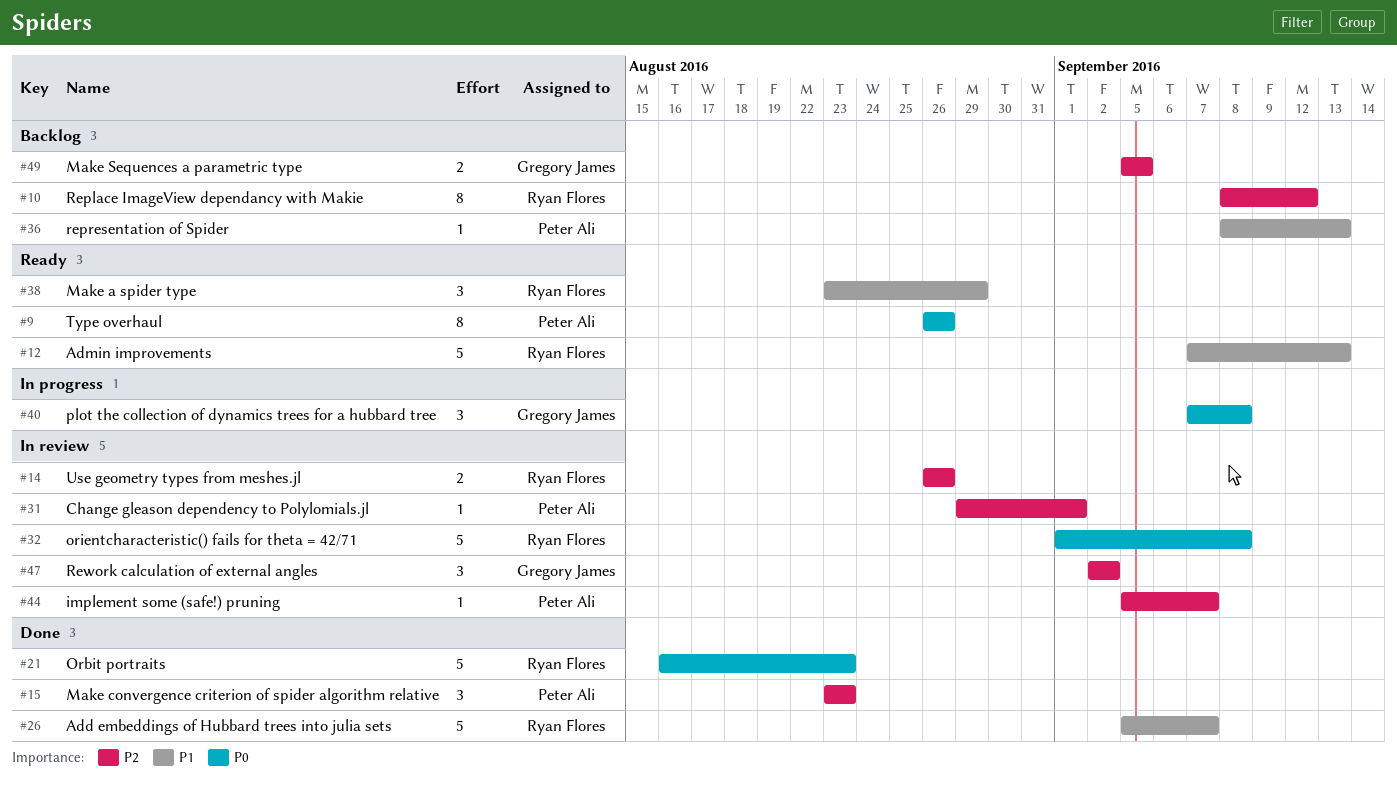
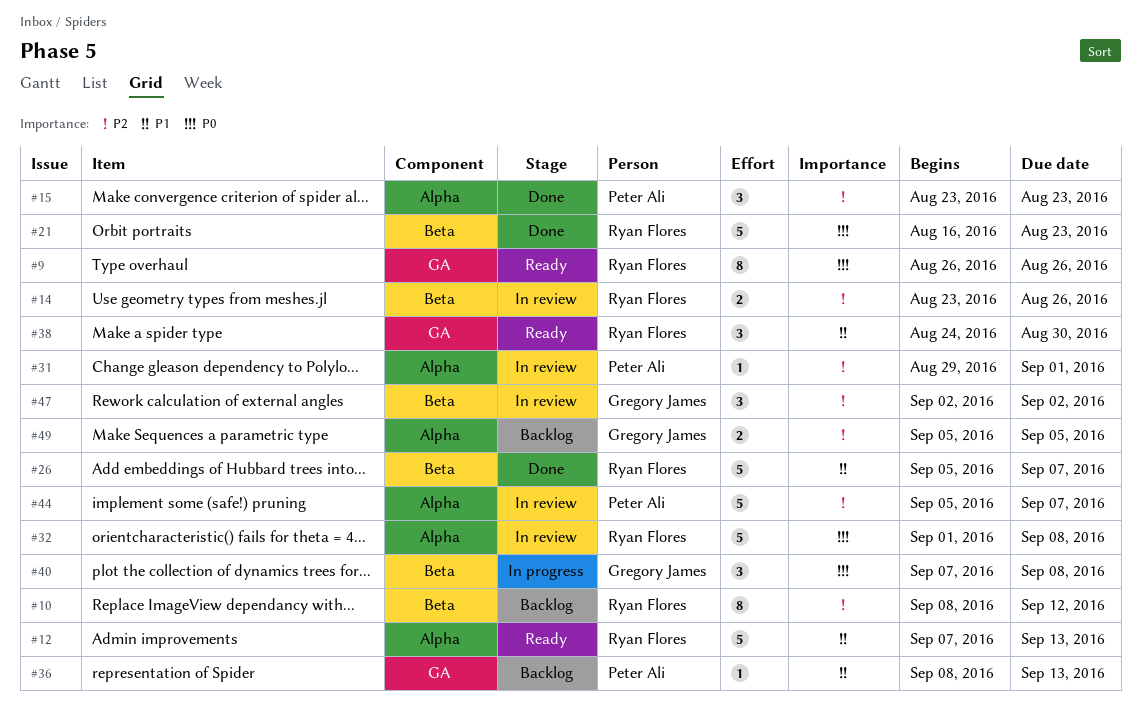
#9, owner: Peter Ali -> Ryan Flores
#14, start: Aug 26 -> Aug 23
#38, start: Aug 23 -> Aug 24
#38, due: Aug 29 -> Aug 30
#44, estimate: 1 -> 5

